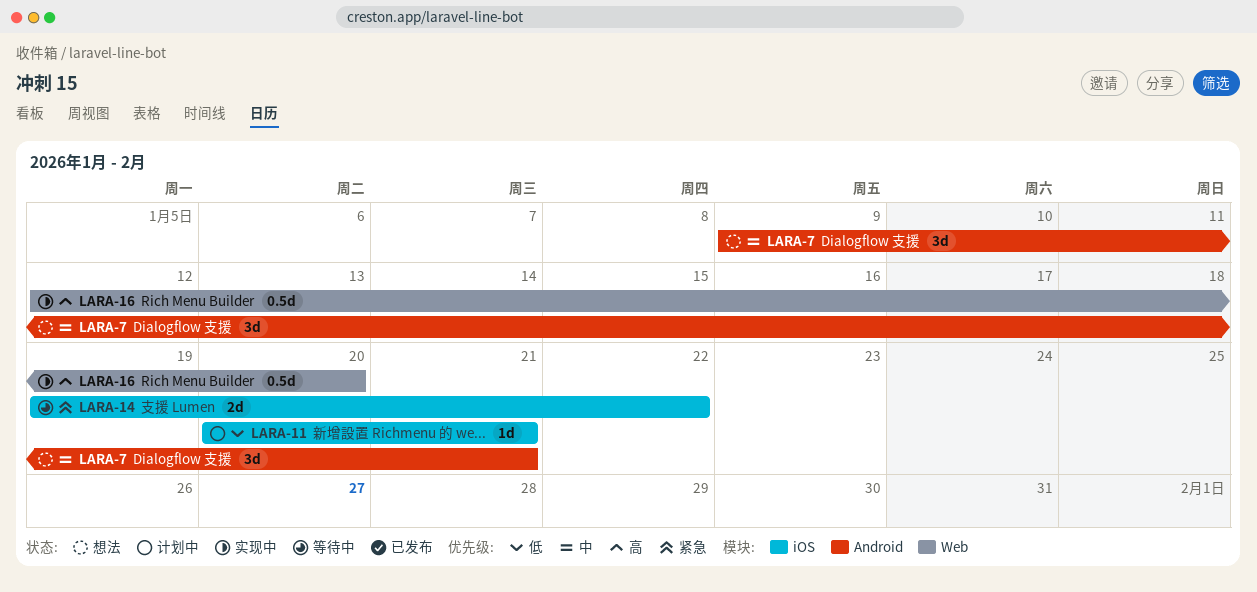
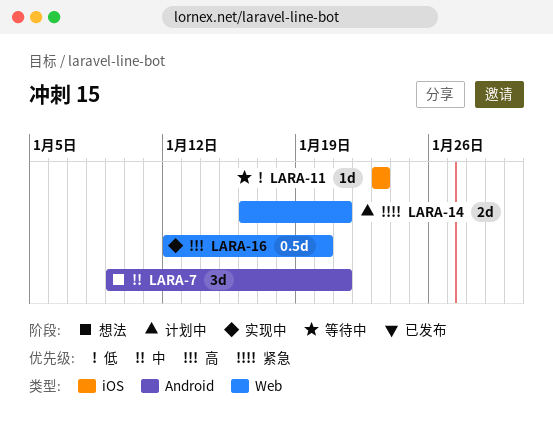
LARA-11, status: 计划中 -> 等待中
LARA-11, start: Jan 20 -> Jan 23
LARA-11, due: Jan 21 -> Jan 23
LARA-14, status: 等待中 -> 计划中
LARA-14, label: iOS -> Web
LARA-14, start: Jan 19 -> Jan 16
LARA-14, due: Jan 22 -> Jan 21

